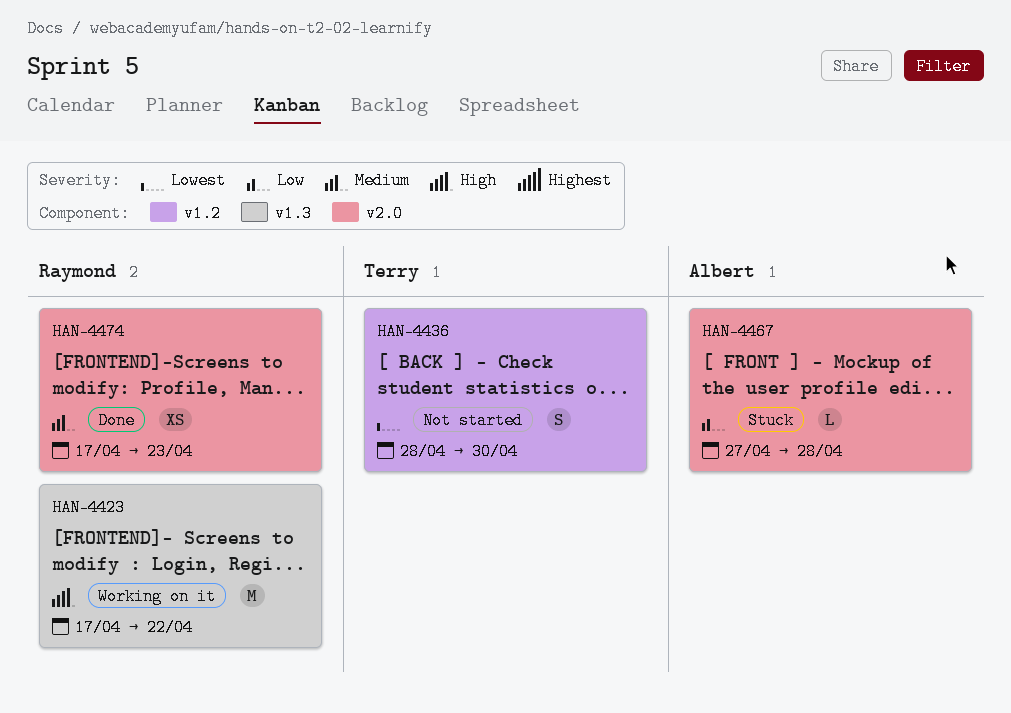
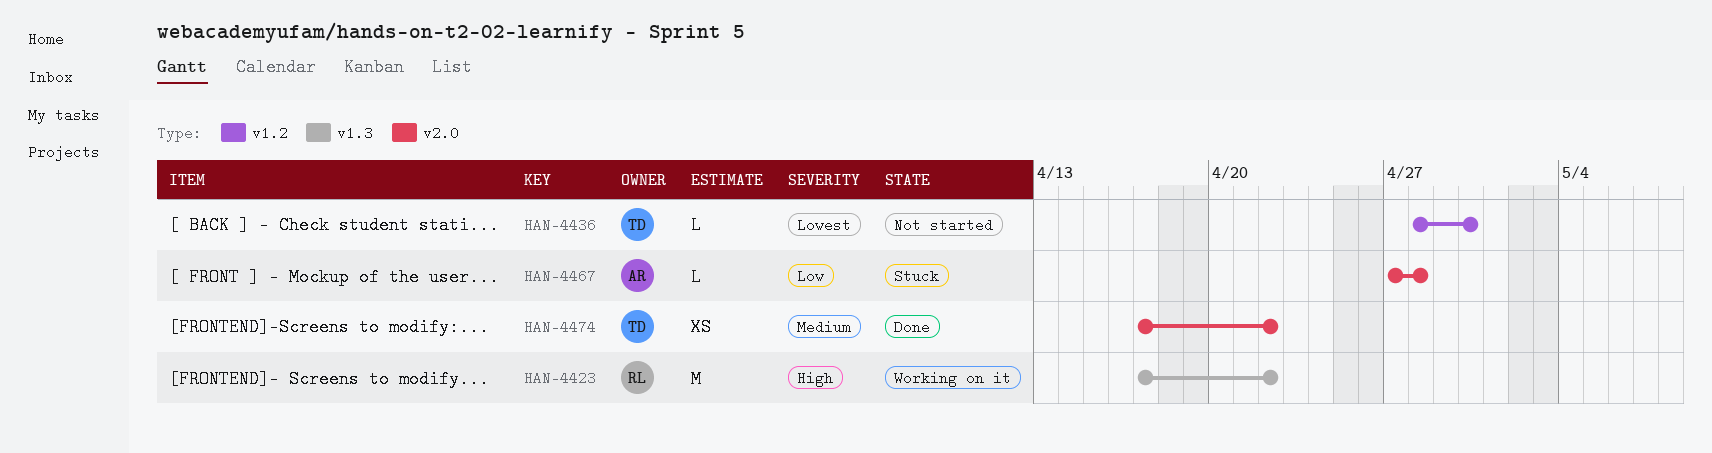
HAN-4436, estimate: S -> L
HAN-4474, owner: Raymond -> Terry
HAN-4474, due: Apr 23 -> Apr 22

